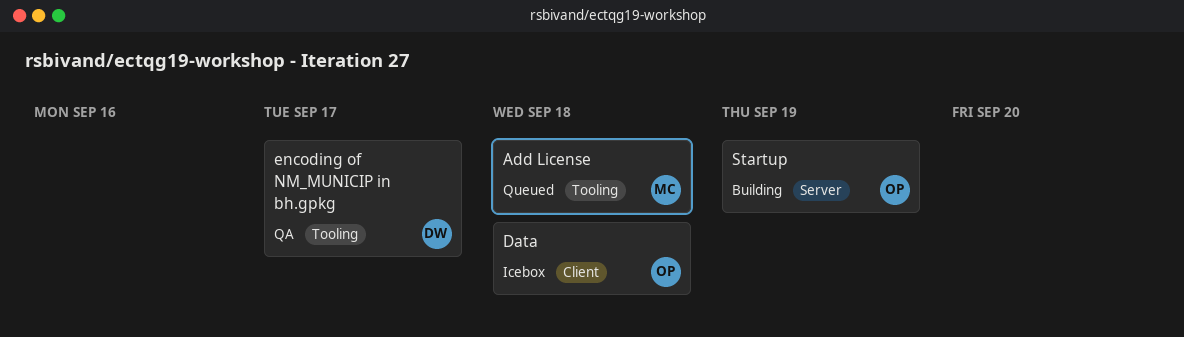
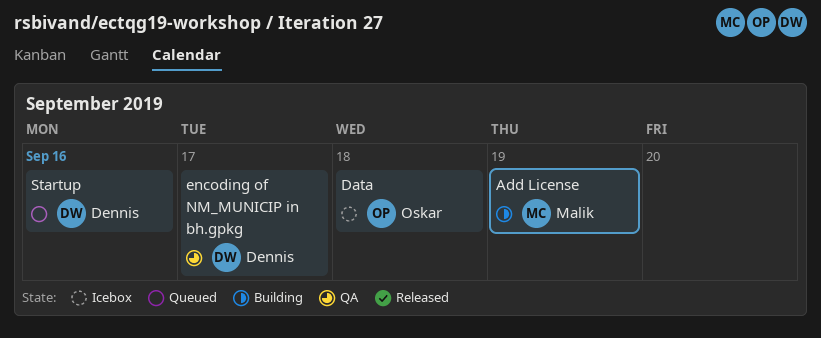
Add License, status: Queued -> Building
Add License, due: Sep 18 -> Sep 19
Startup, status: Building -> Queued
Startup, owner: Oskar -> Dennis
Startup, due: Sep 19 -> Sep 16

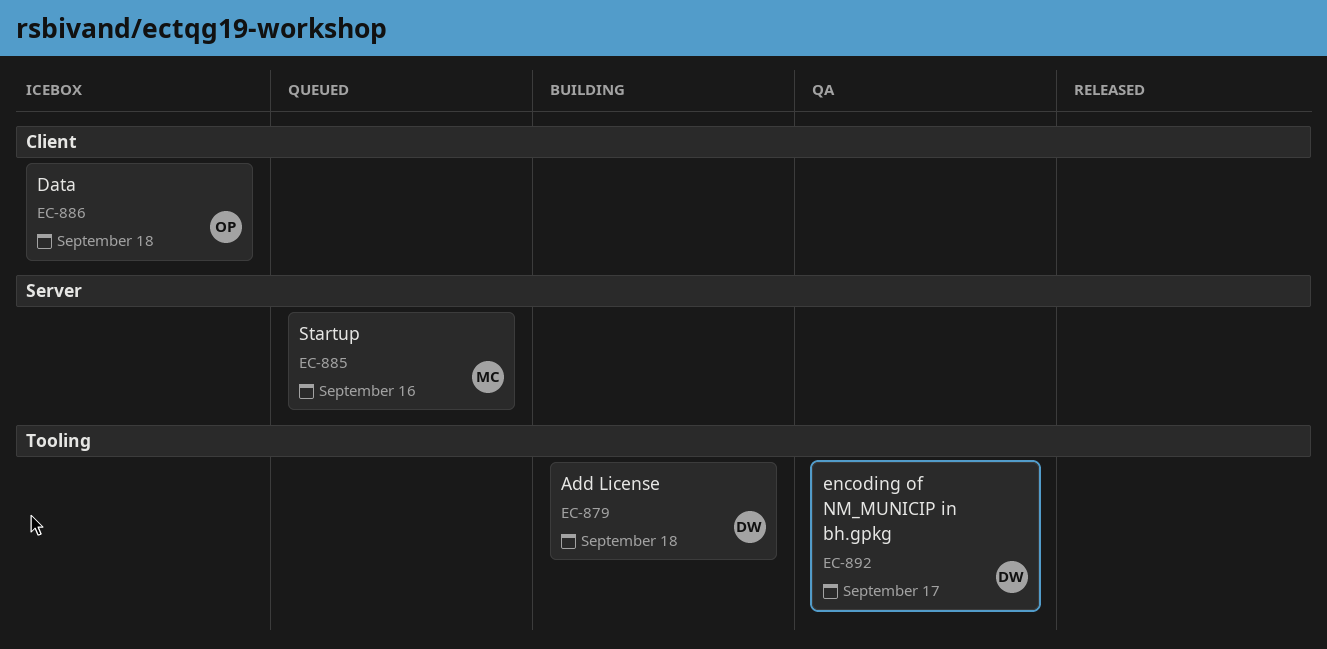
Add License, owner: Malik -> Dennis
Add License, due: Sep 19 -> Sep 18
Startup, owner: Dennis -> Malik

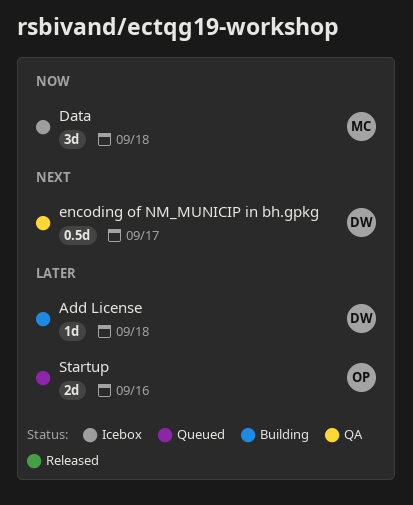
Data, owner: OP -> MC
Startup, owner: MC -> OP

